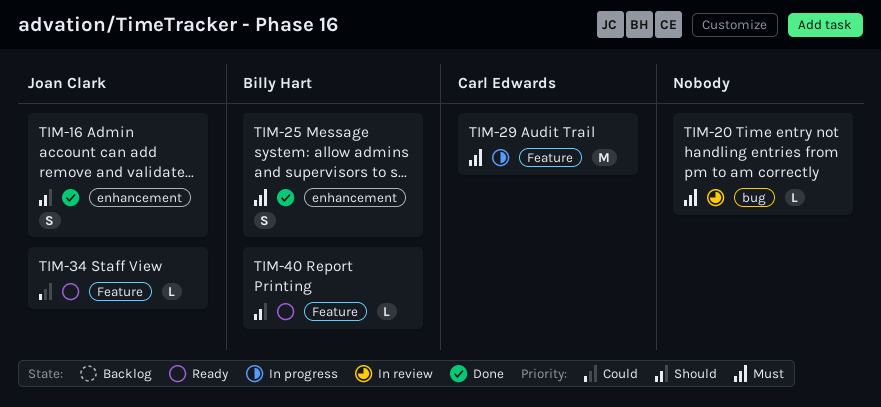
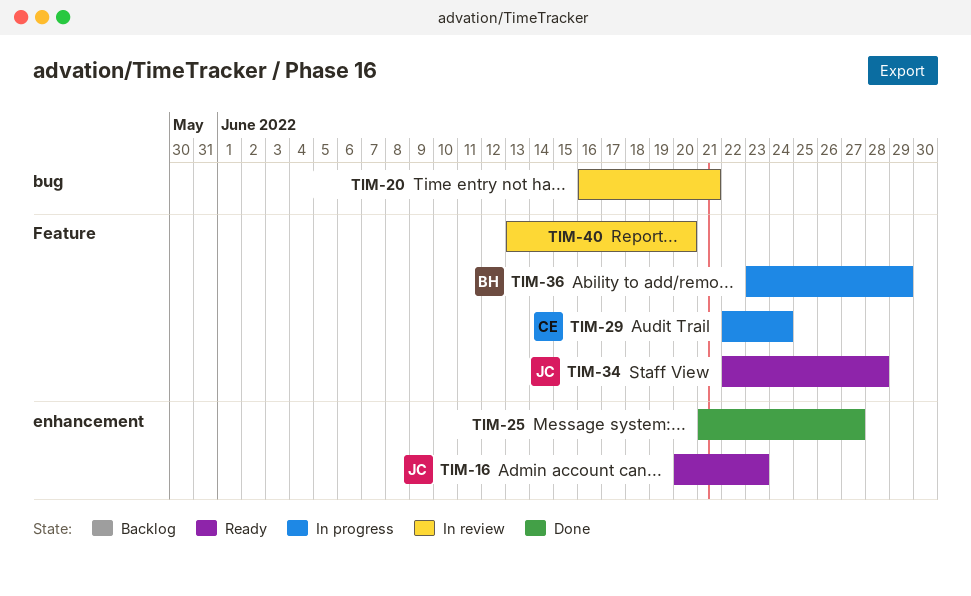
TIM-16, status: Done -> Ready
TIM-25, owner: Billy Hart -> none
TIM-36: none -> present
TIM-40, status: Ready -> In review
TIM-40, owner: Billy Hart -> none

